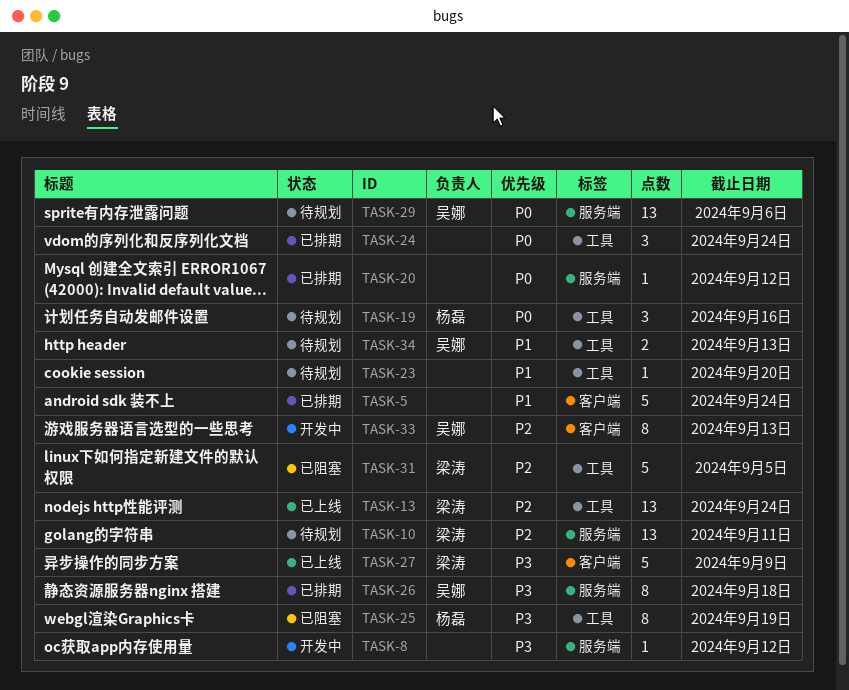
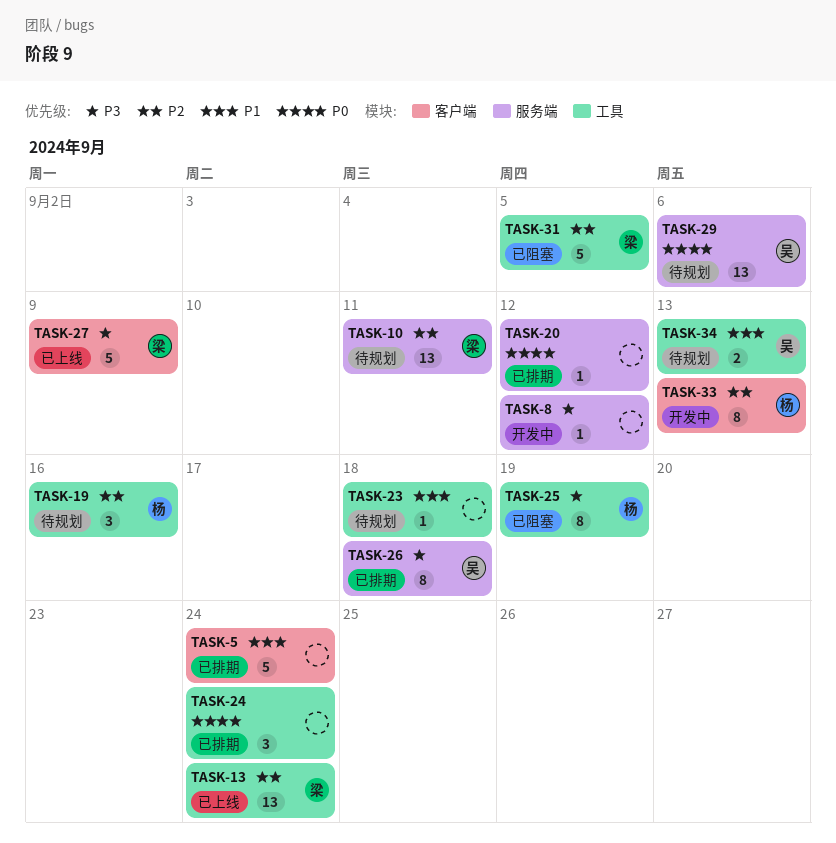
TASK-19, priority: P0 -> P2
TASK-23, due: Sep 20 -> Sep 18
TASK-33, owner: 吴娜 -> 杨磊

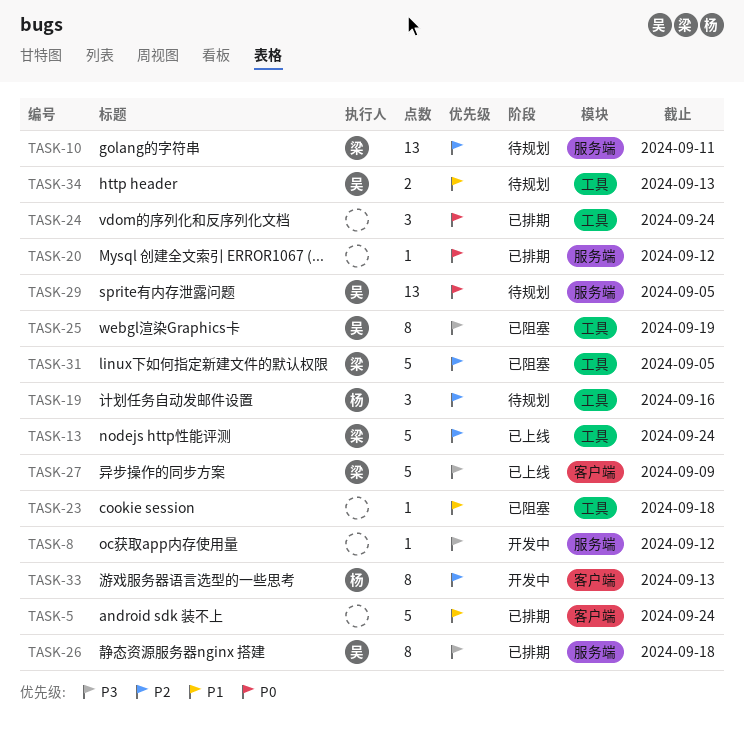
TASK-13, estimate: 13 -> 5
TASK-23, status: 待规划 -> 已阻塞
TASK-25, owner: 杨 -> 吴
TASK-29, due: Sep 6 -> Sep 5

